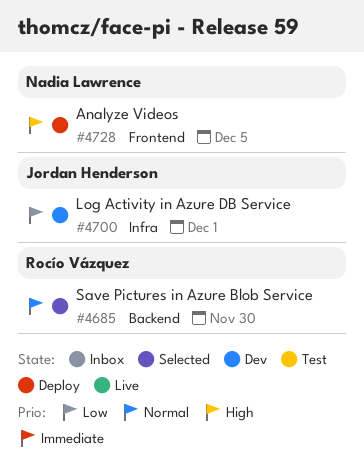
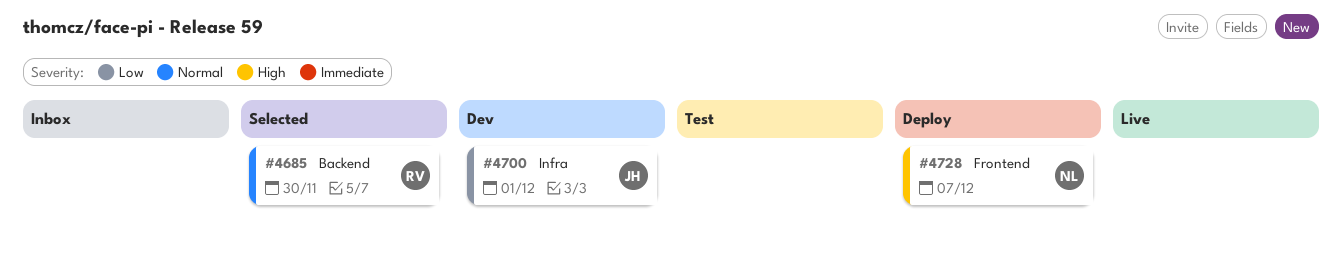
#4728, due: Dec 5 -> Dec 7

